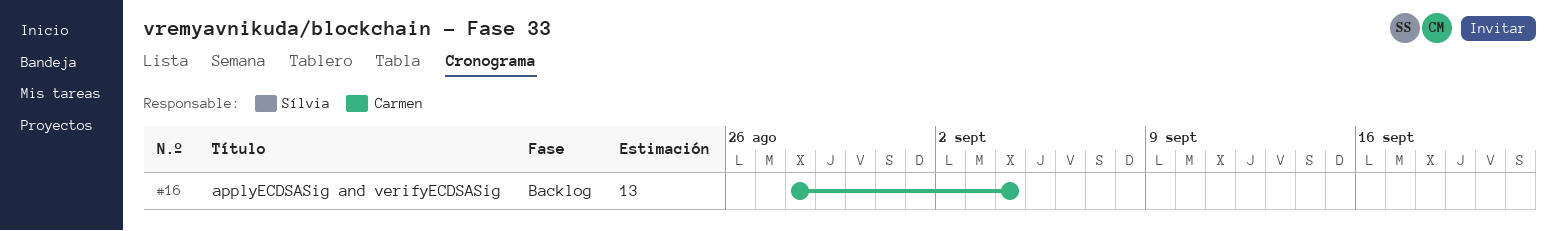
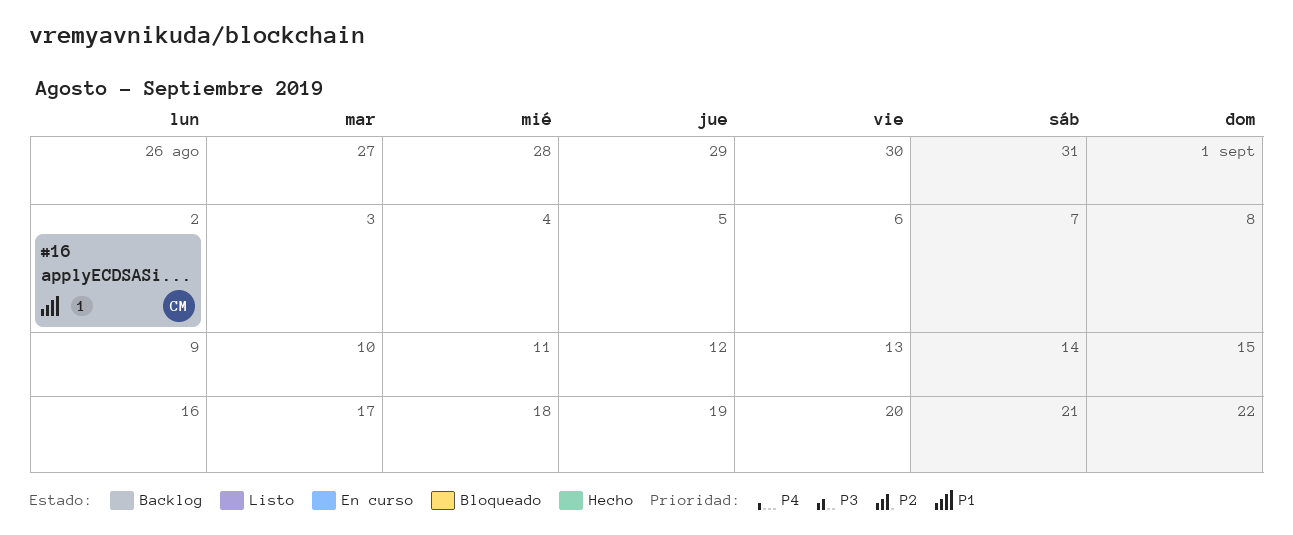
#16, estimate: 13 -> 1
#16, due: Sep 4 -> Sep 2

